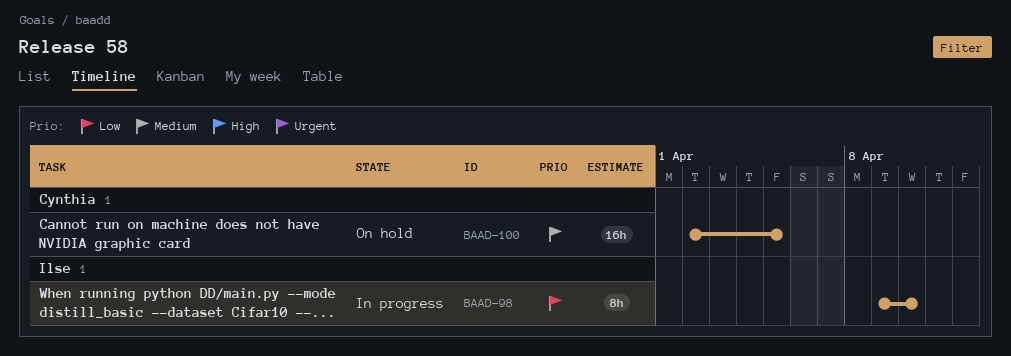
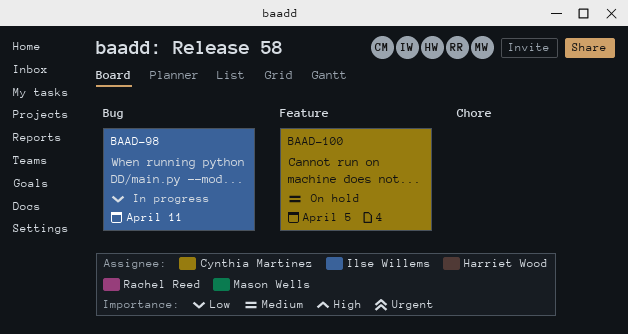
BAAD-98, due: Apr 10 -> Apr 11

